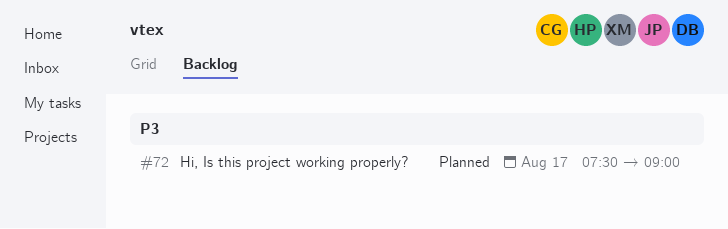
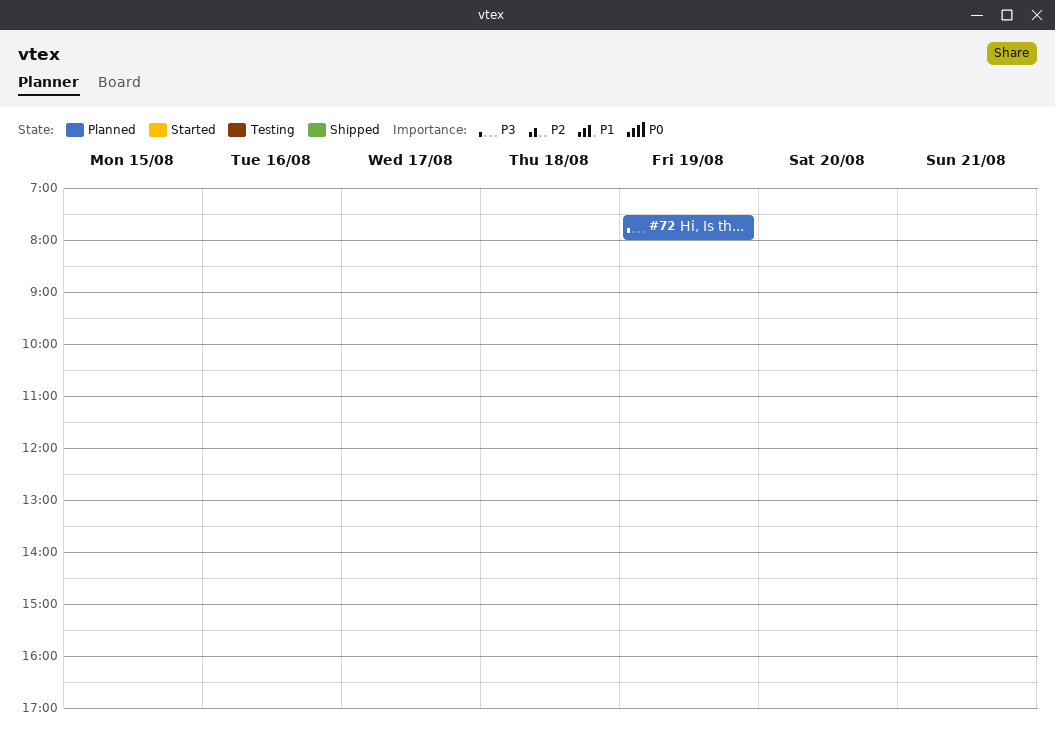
#72, day: Aug 17 -> Aug 19
#72, ends: 09:00 -> 08:00

